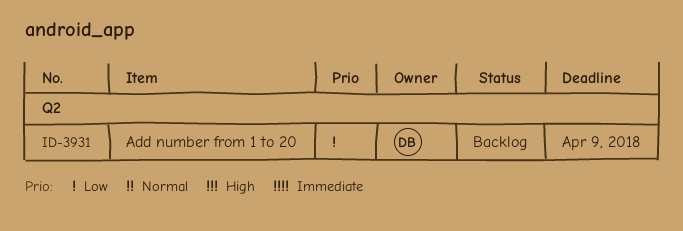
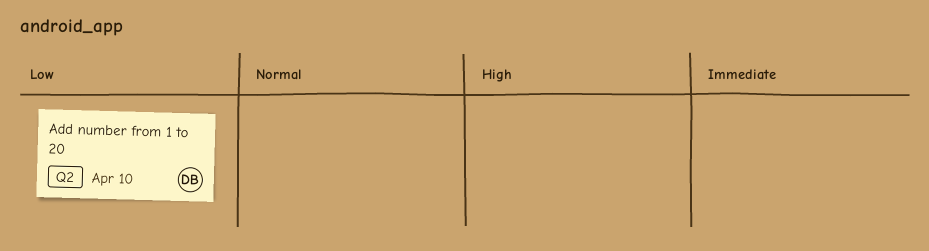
Add number from 1 to 20, due: Apr 9 -> Apr 10

